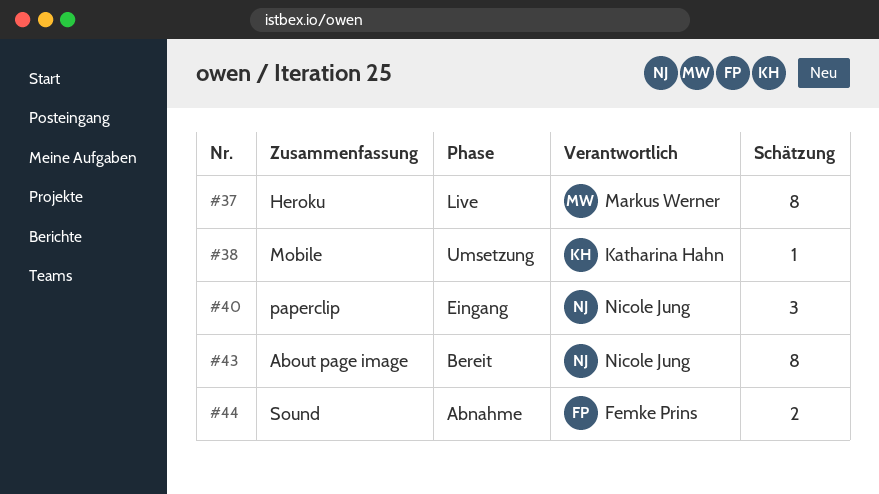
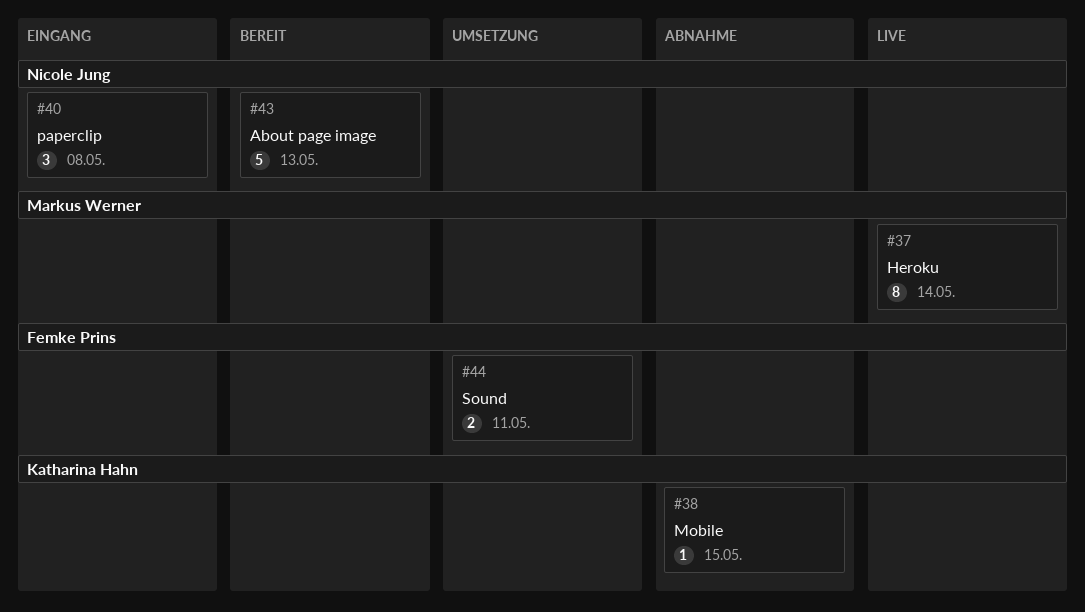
#38, status: Umsetzung -> Abnahme
#43, estimate: 8 -> 5
#44, status: Abnahme -> Umsetzung

